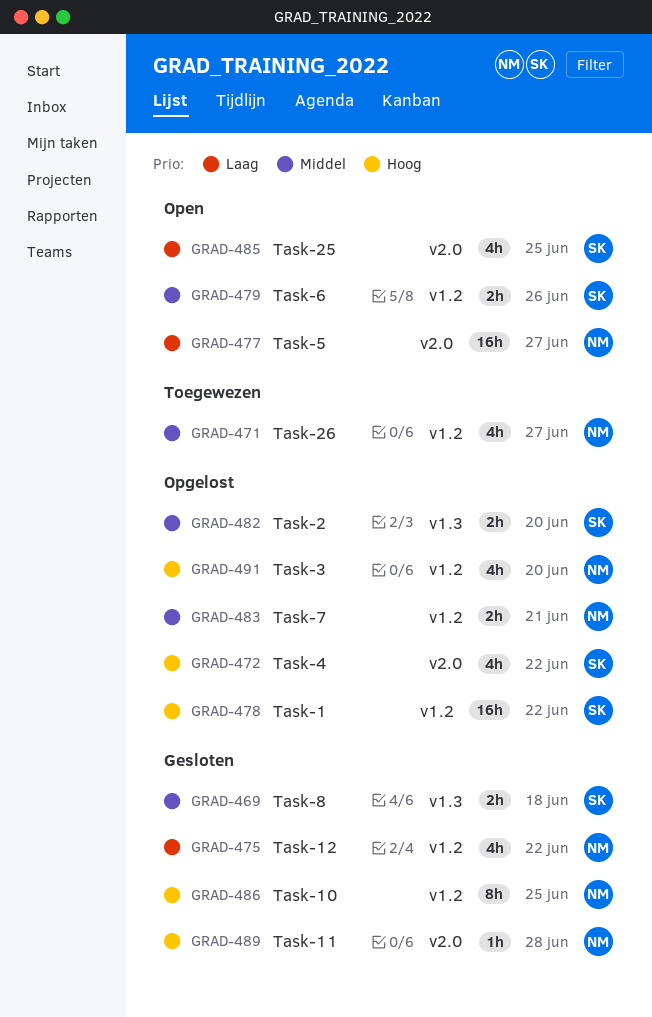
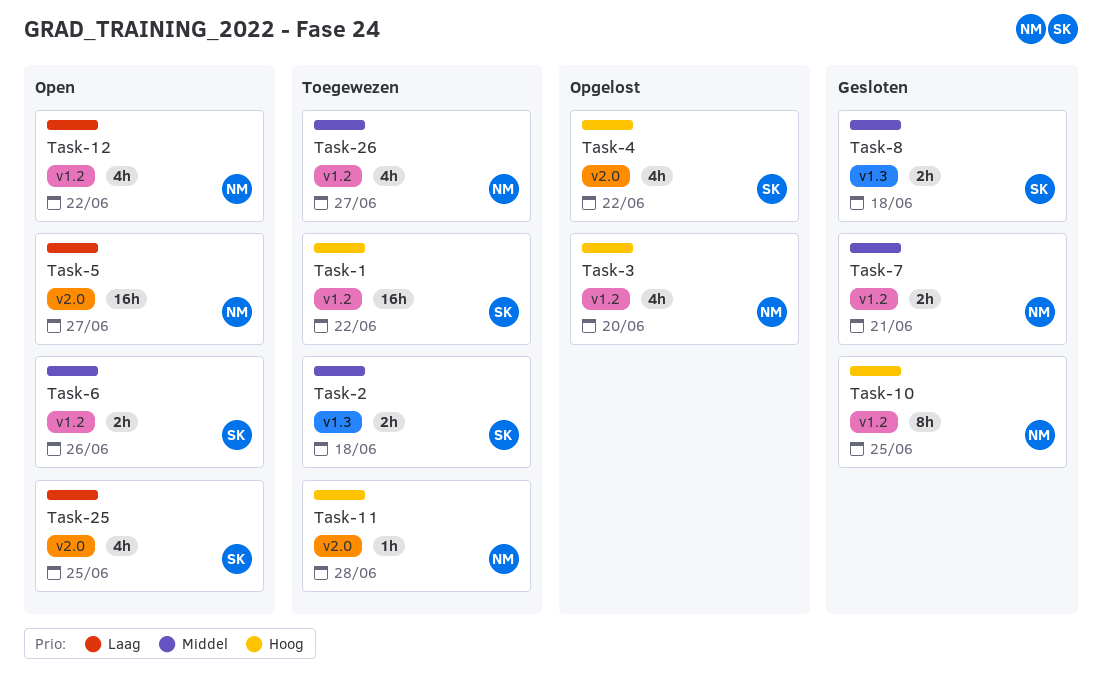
Task-1, status: Opgelost -> Toegewezen
Task-11, status: Gesloten -> Toegewezen
Task-12, status: Gesloten -> Open
Task-2, status: Opgelost -> Toegewezen
Task-2, due: Jun 20 -> Jun 18
Task-7, status: Opgelost -> Gesloten

